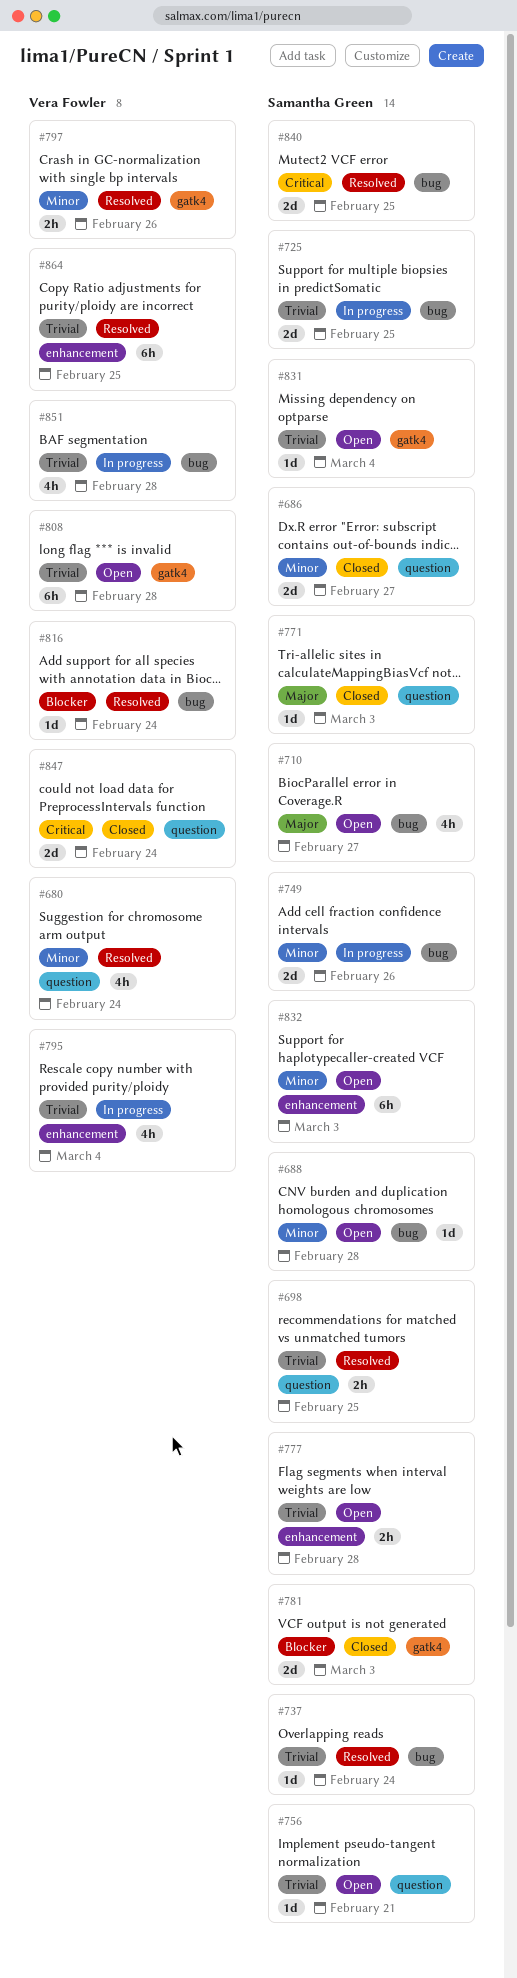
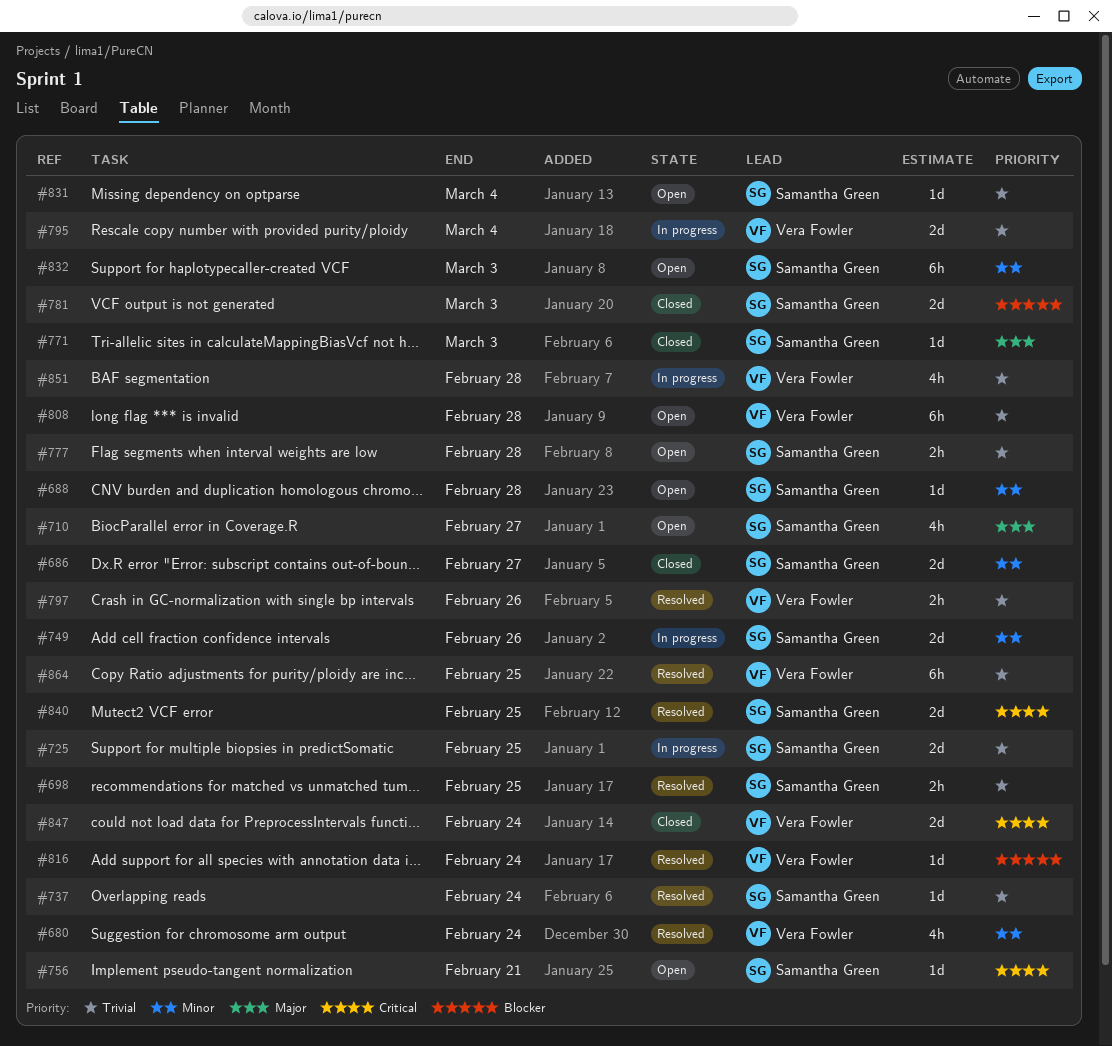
#756, priority: Trivial -> Critical
#795, estimate: 4h -> 2d
#797, priority: Minor -> Trivial

